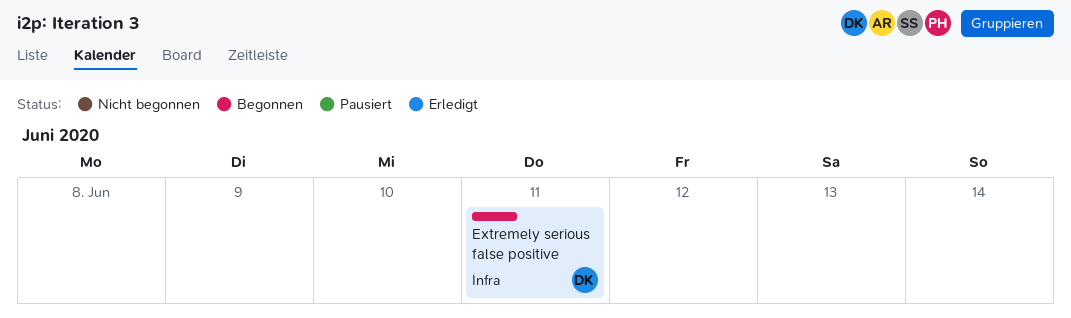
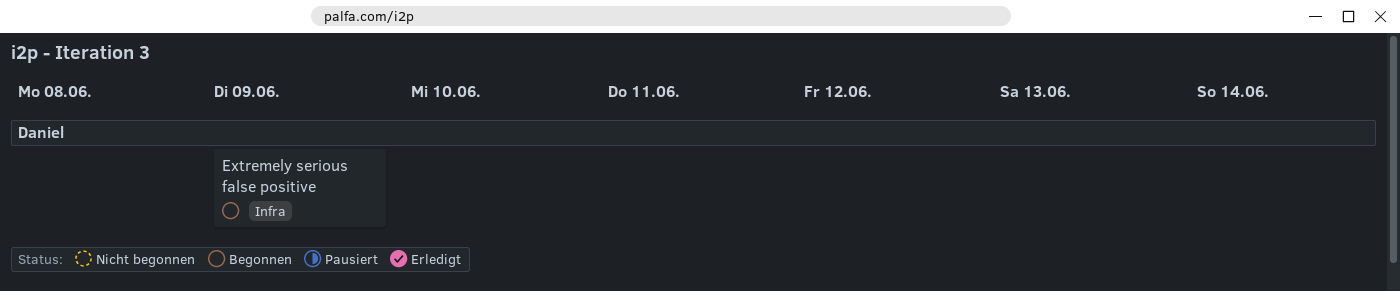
Extremely serious false positive, due: Jun 11 -> Jun 9

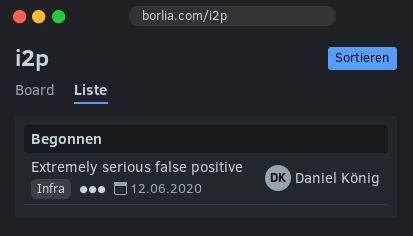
Extremely serious false positive, due: Jun 9 -> Jun 12

